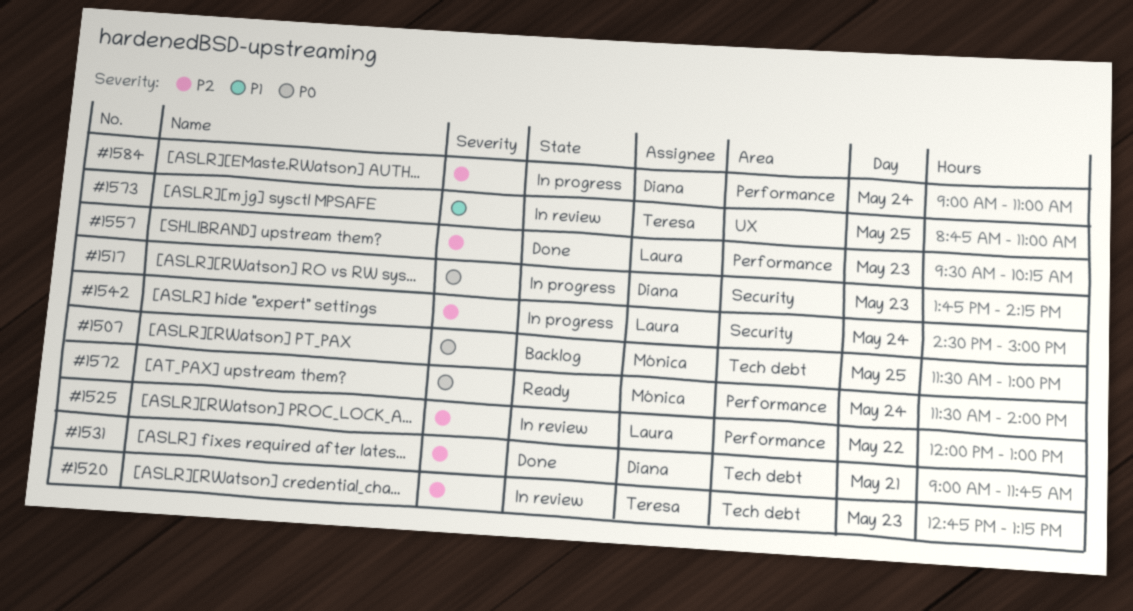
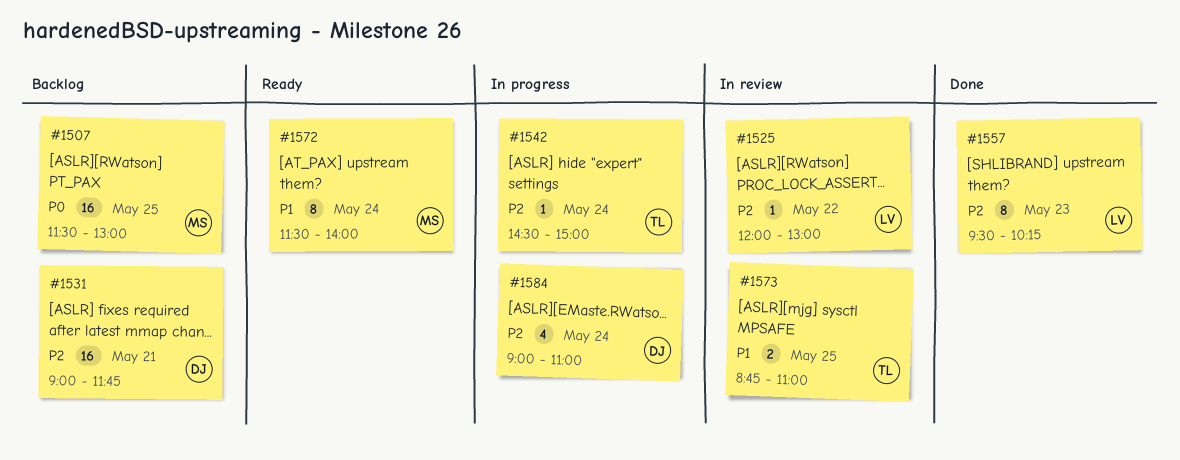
#1517: present -> none
#1520: present -> none
#1531, status: Done -> Backlog
#1542, owner: Laura -> Teresa
#1572, priority: P0 -> P1

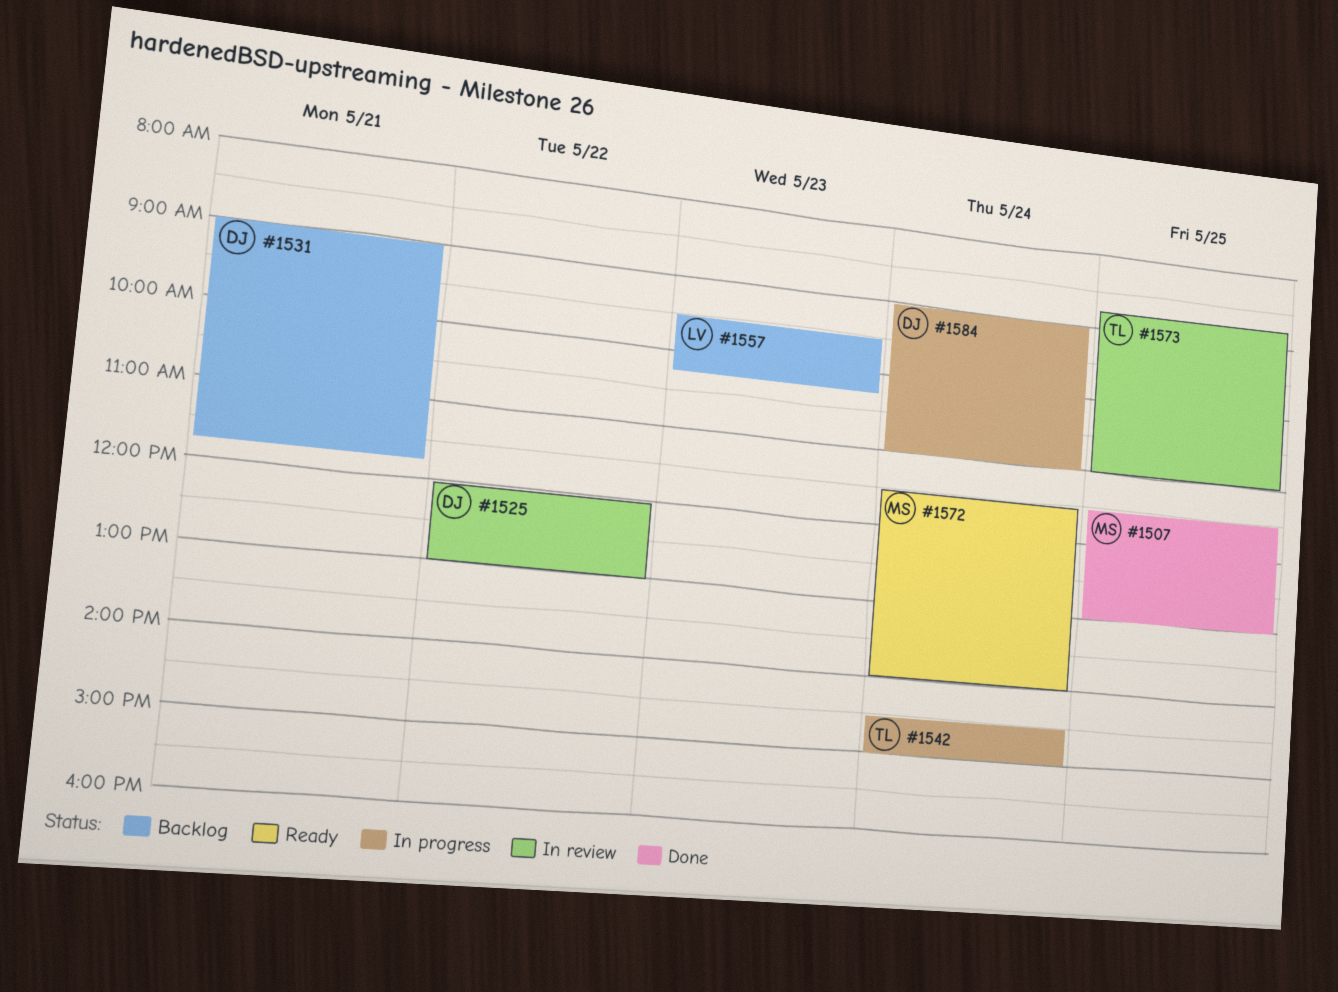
#1507, status: Backlog -> Done
#1525, owner: LV -> DJ
#1557, status: Done -> Backlog

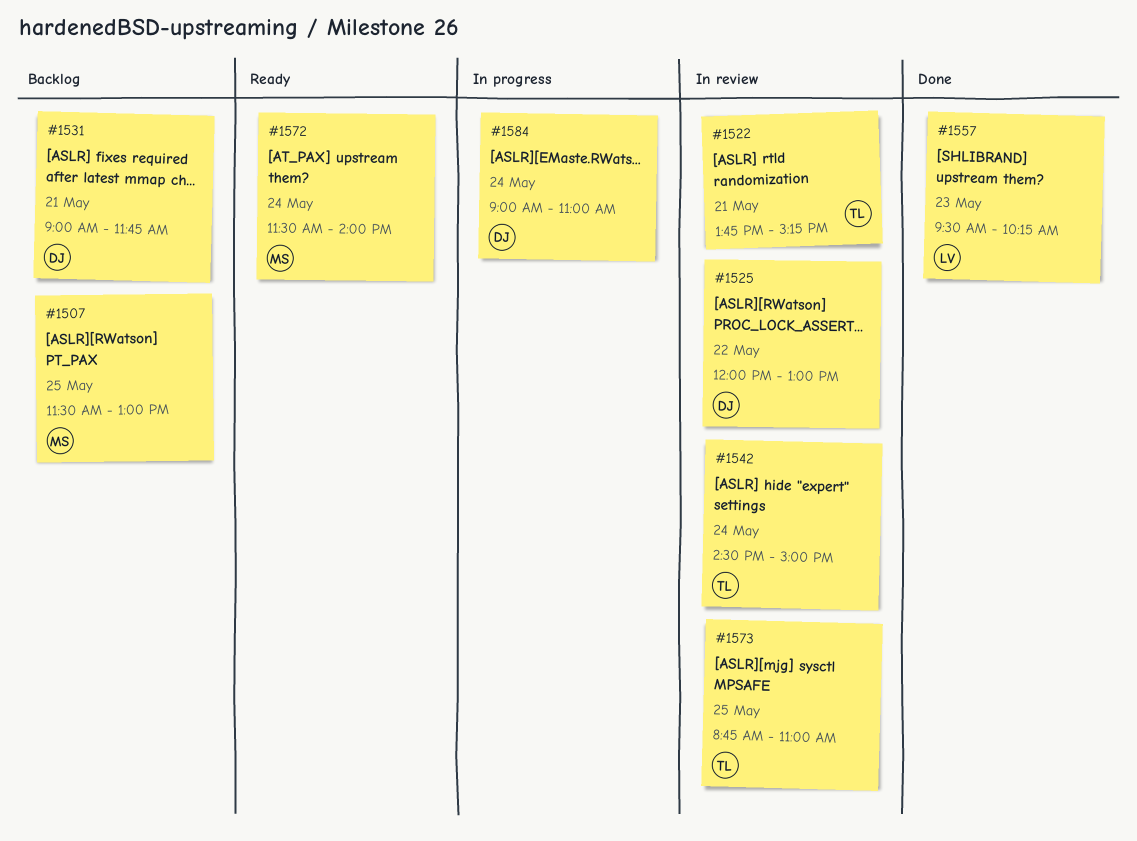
#1507, status: Done -> Backlog
#1522: none -> present
#1542, status: In progress -> In review
#1557, status: Backlog -> Done

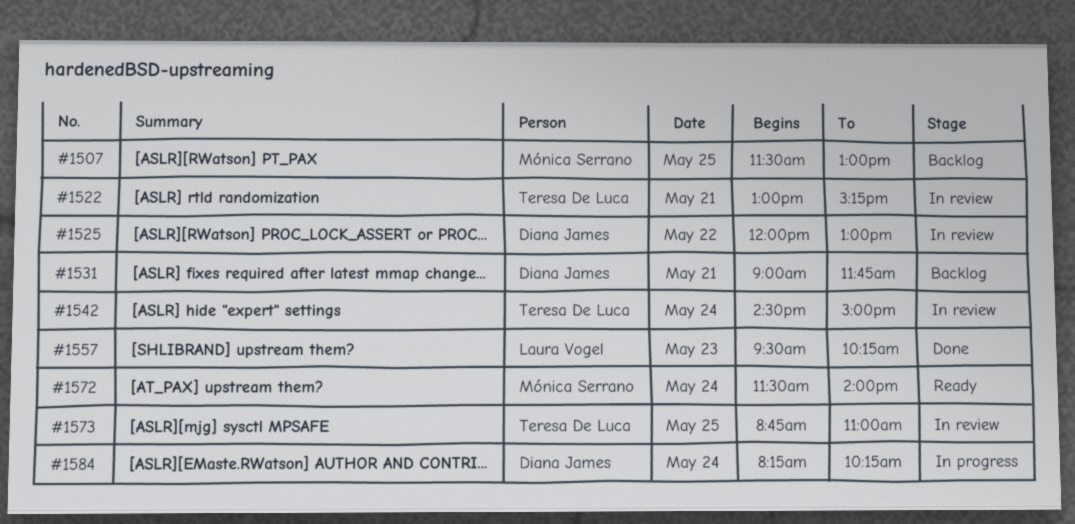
#1522, begins: 13:45 -> 13:00
#1584, begins: 09:00 -> 08:15
#1584, ends: 11:00 -> 10:15

